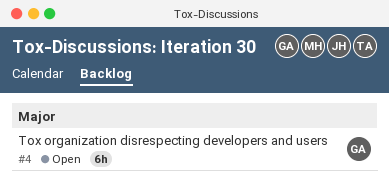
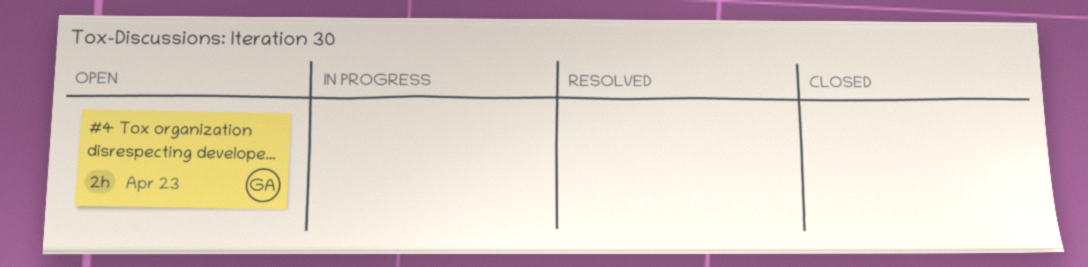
#4, estimate: 6h -> 2h

